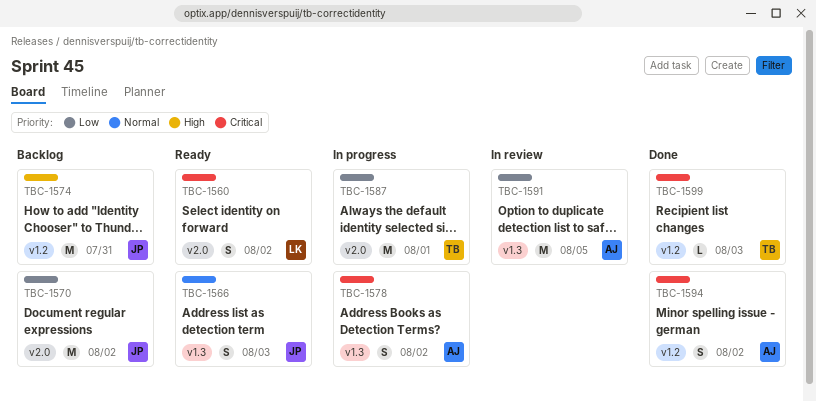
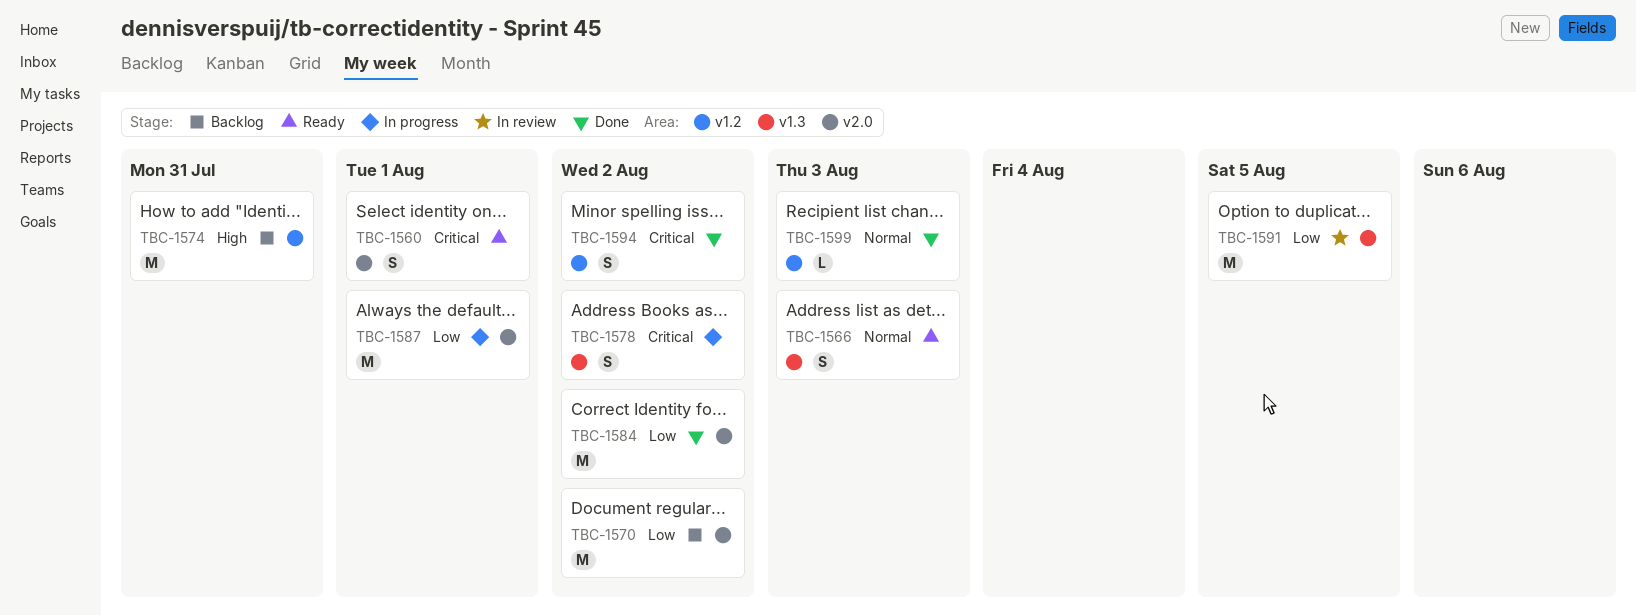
TBC-1560, due: Aug 2 -> Aug 1
TBC-1584: none -> present
TBC-1599, priority: Critical -> Normal

